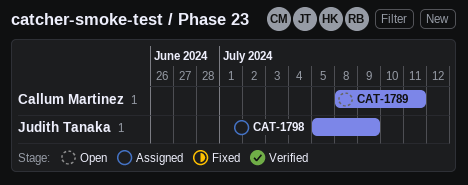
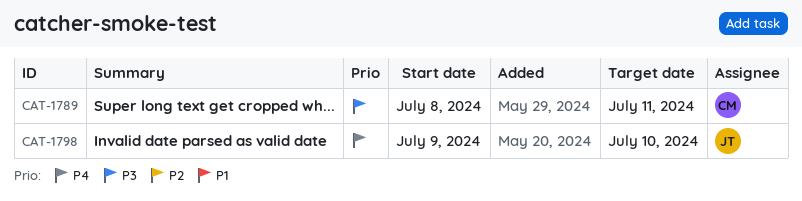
CAT-1798, start: Jul 5 -> Jul 9
CAT-1798, due: Jul 9 -> Jul 10

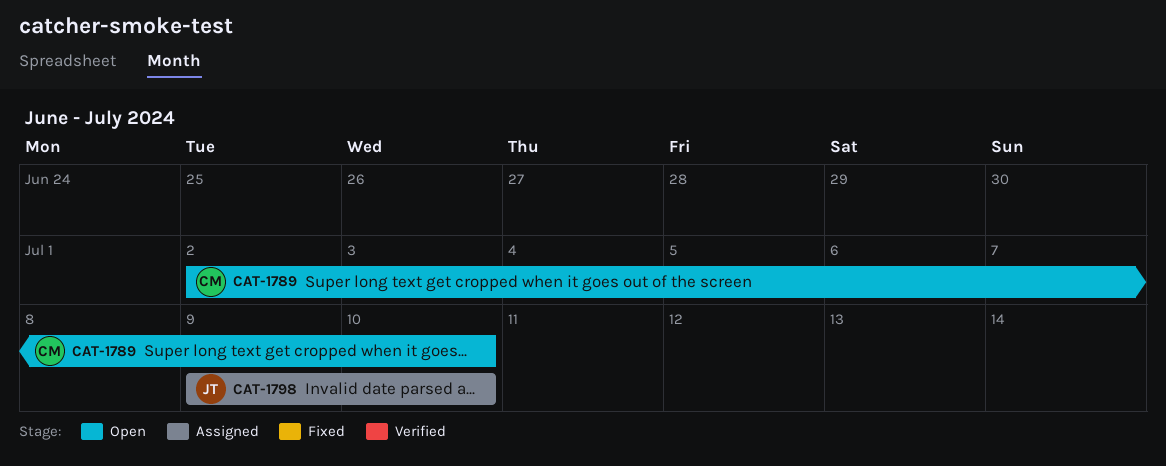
CAT-1789, start: Jul 8 -> Jul 2
CAT-1789, due: Jul 11 -> Jul 10

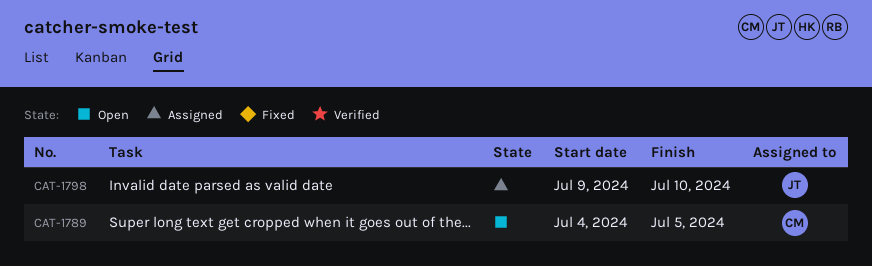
CAT-1789, start: Jul 2 -> Jul 4
CAT-1789, due: Jul 10 -> Jul 5

